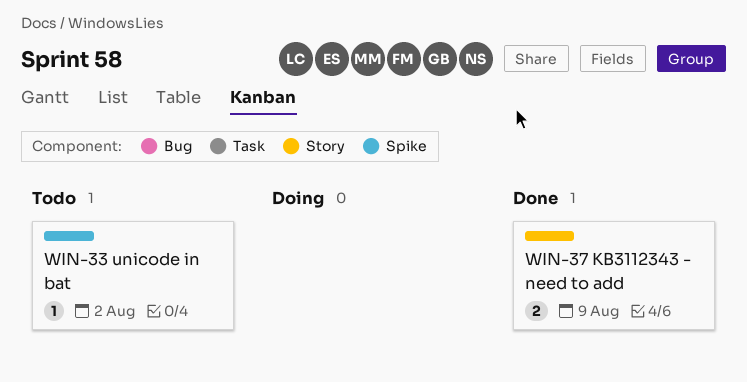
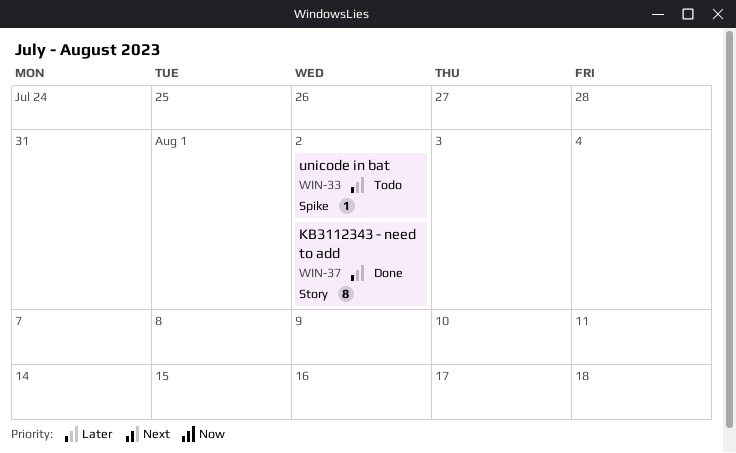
WIN-37, estimate: 2 -> 8
WIN-37, due: Aug 9 -> Aug 2

